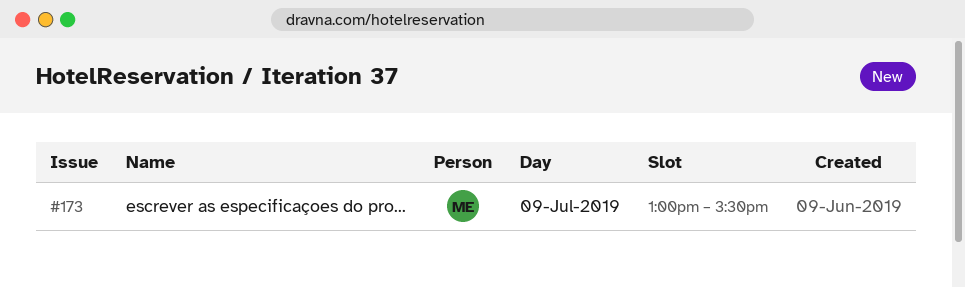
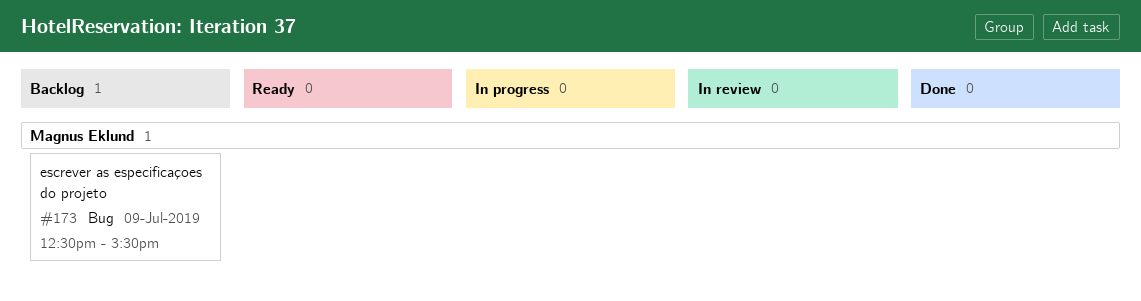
#173, begins: 13:00 -> 12:30

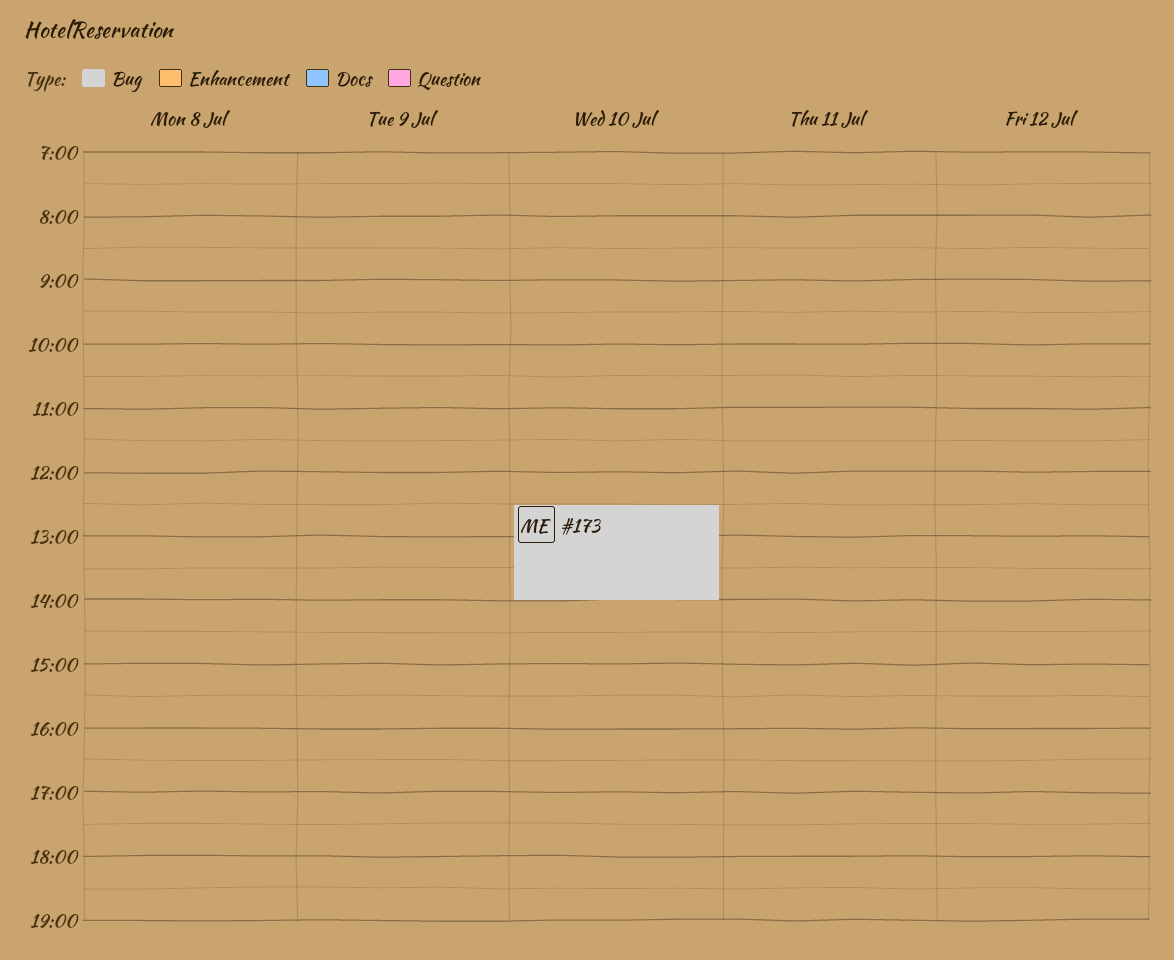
#173, day: Jul 9 -> Jul 10
#173, ends: 15:30 -> 14:00

